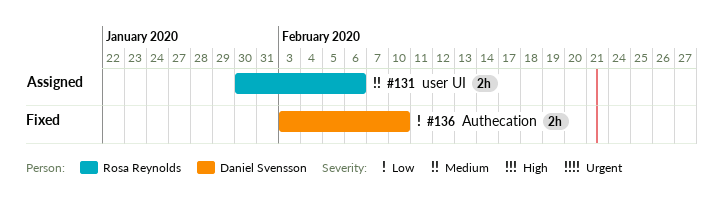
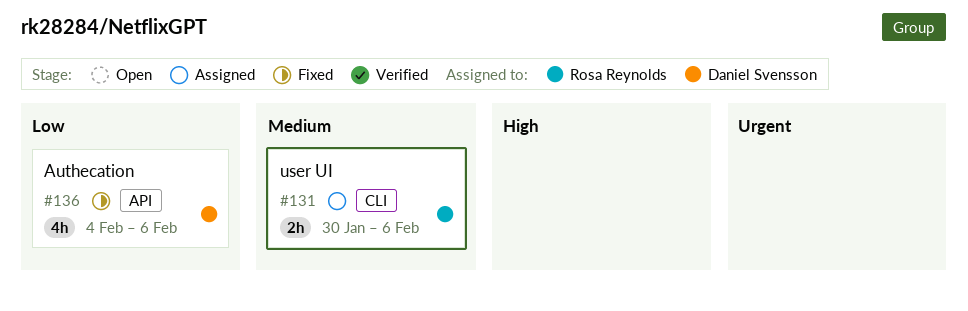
#136, estimate: 2h -> 4h
#136, start: Feb 3 -> Feb 4
#136, due: Feb 10 -> Feb 6

